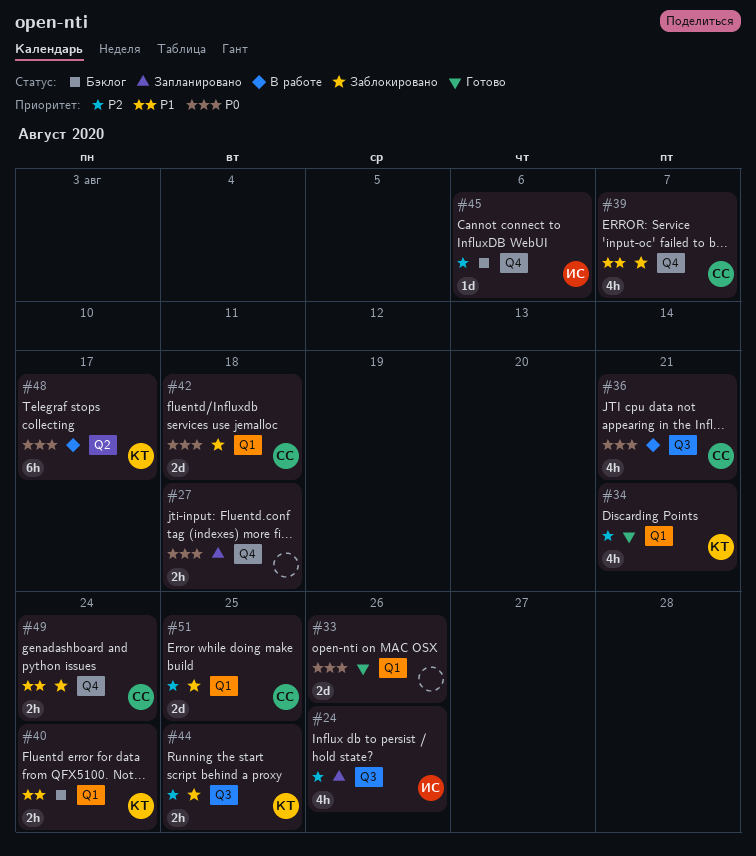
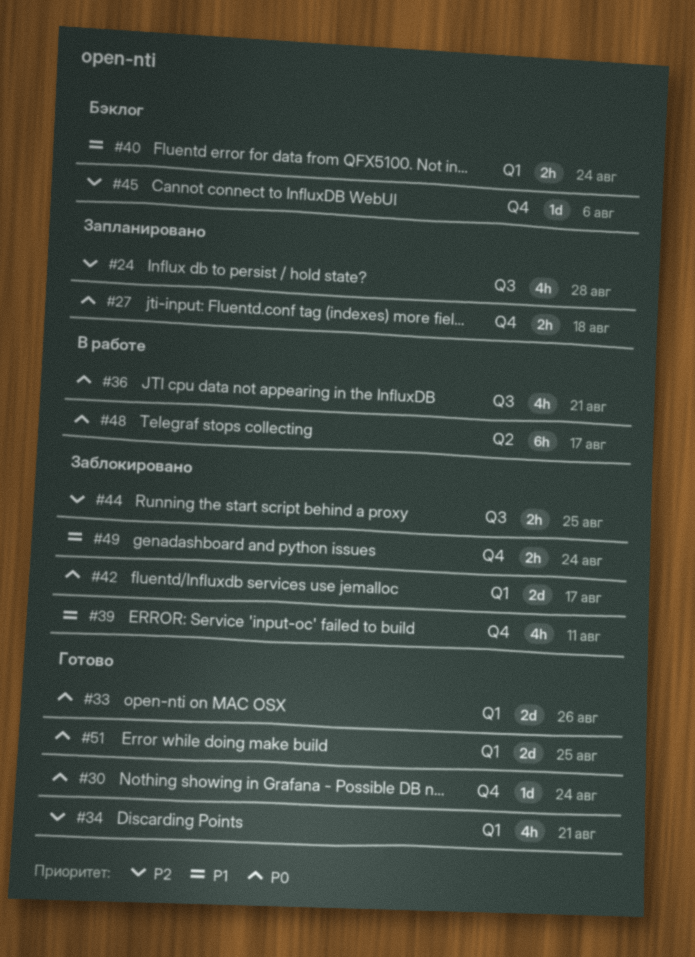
#24, due: Aug 26 -> Aug 28
#30: none -> present
#39, due: Aug 7 -> Aug 11
#42, due: Aug 18 -> Aug 17
#51, status: Заблокировано -> Готово
#51, priority: P2 -> P0

